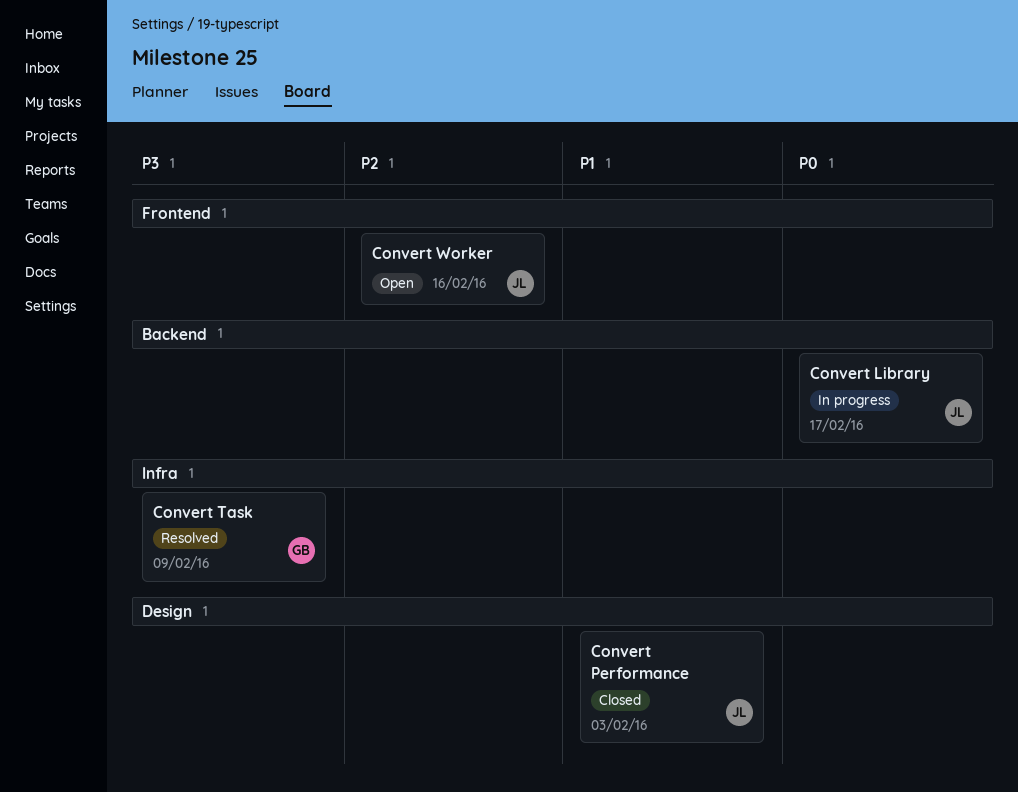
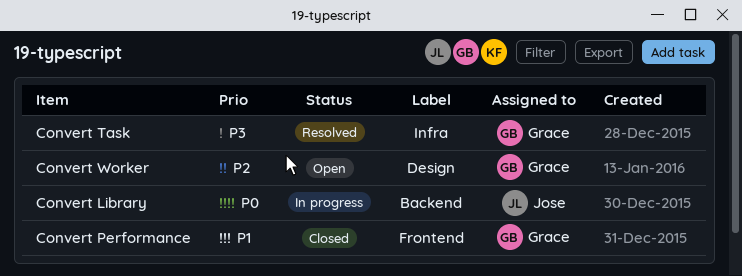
Convert Performance, owner: Jose -> Grace
Convert Performance, label: Design -> Frontend
Convert Worker, owner: Jose -> Grace
Convert Worker, label: Frontend -> Design

